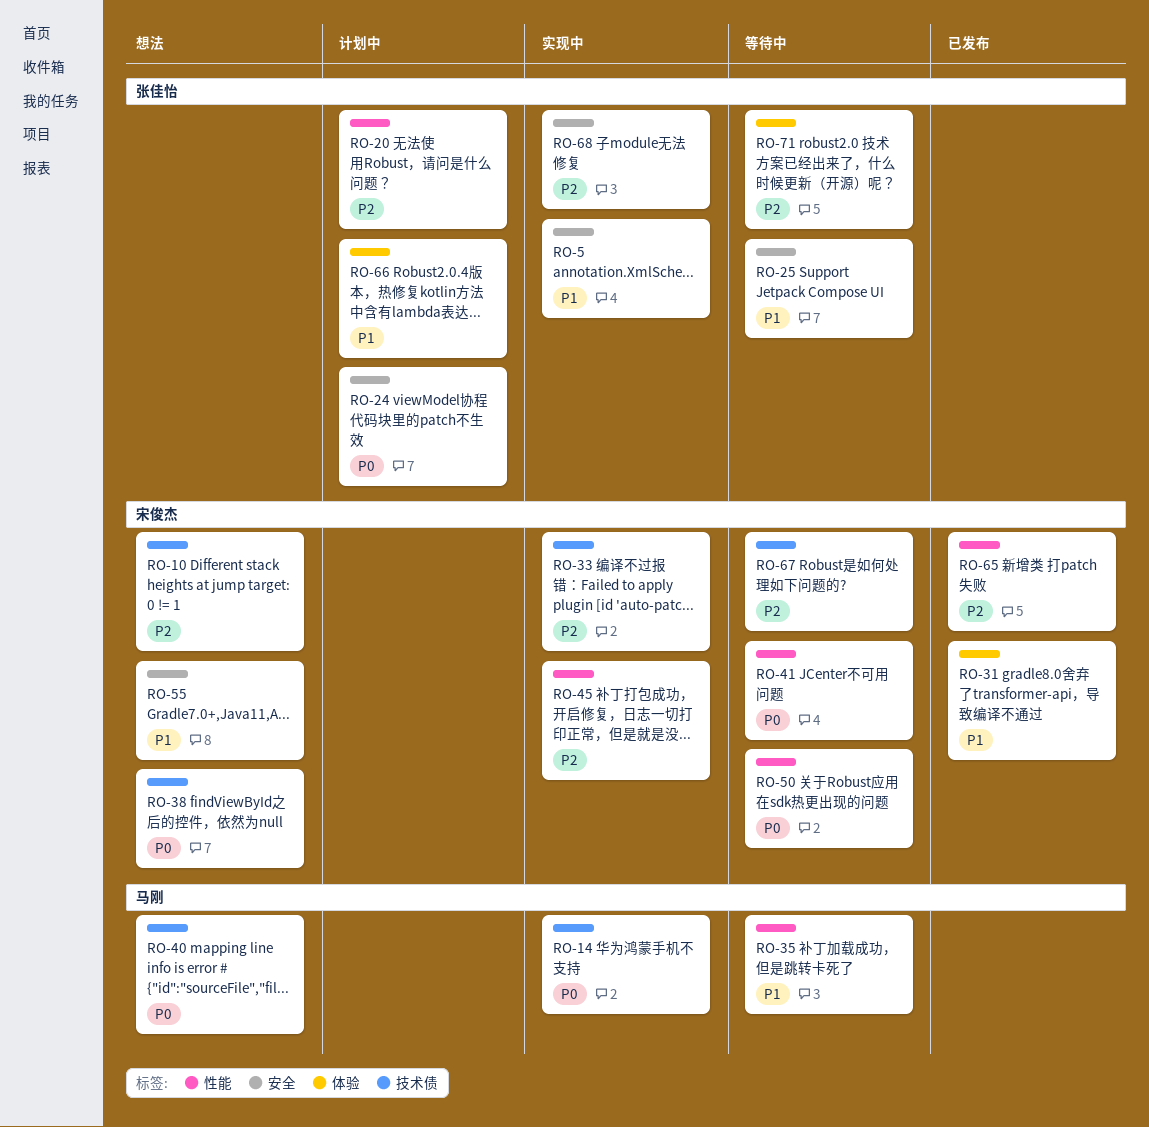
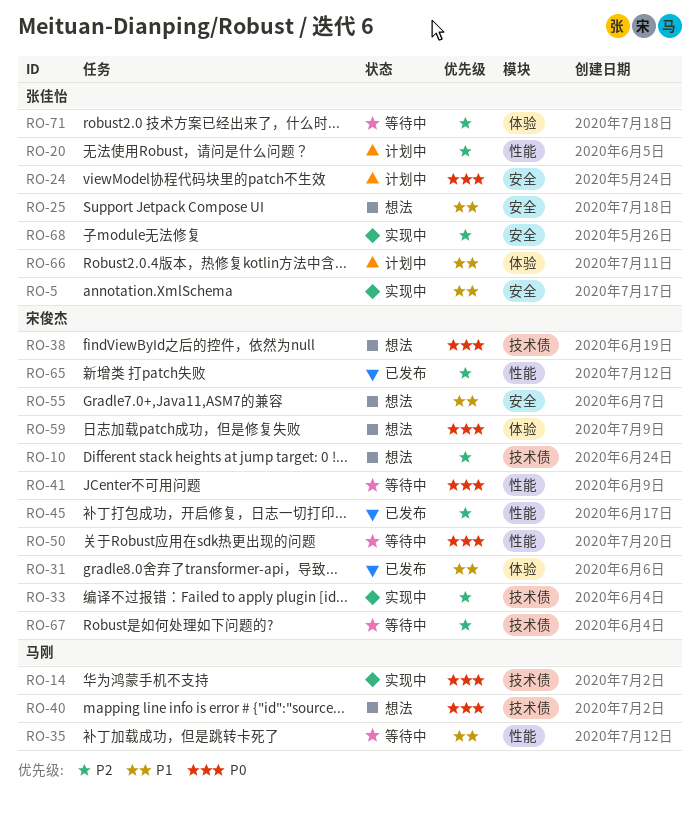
RO-25, status: 等待中 -> 想法
RO-45, status: 实现中 -> 已发布
RO-59: none -> present

